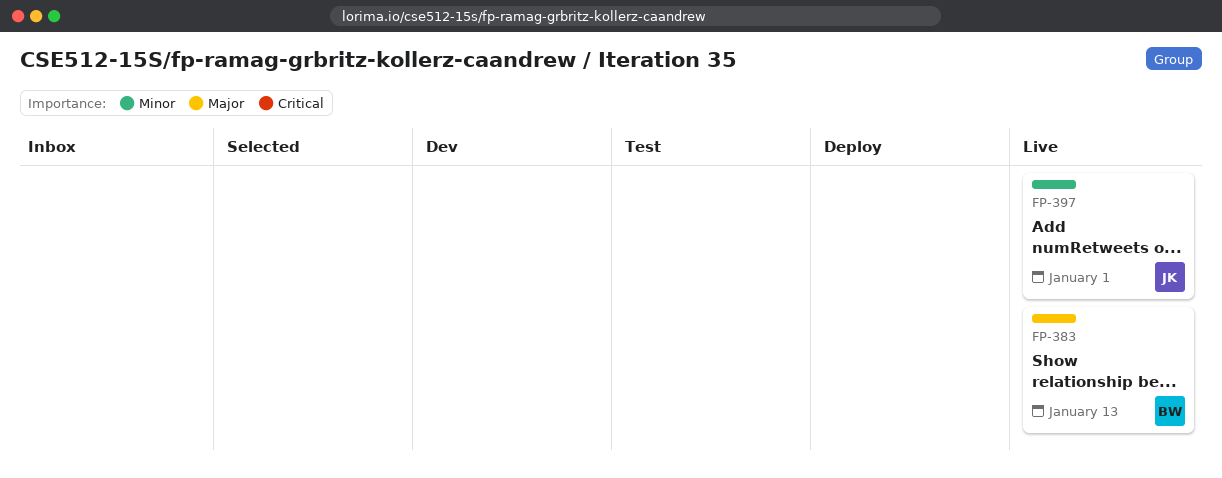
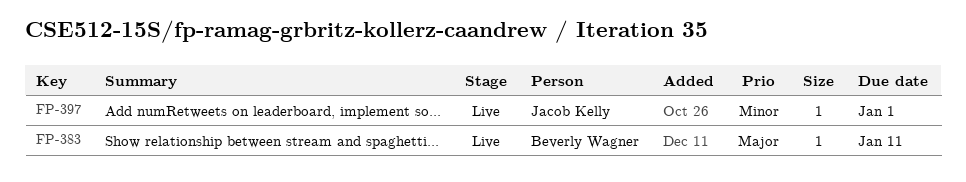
FP-383, due: Jan 13 -> Jan 11

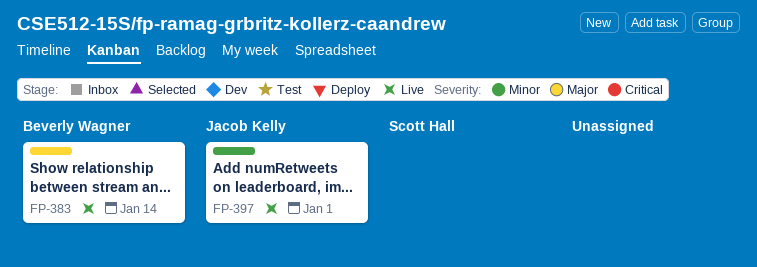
FP-383, due: Jan 11 -> Jan 14

